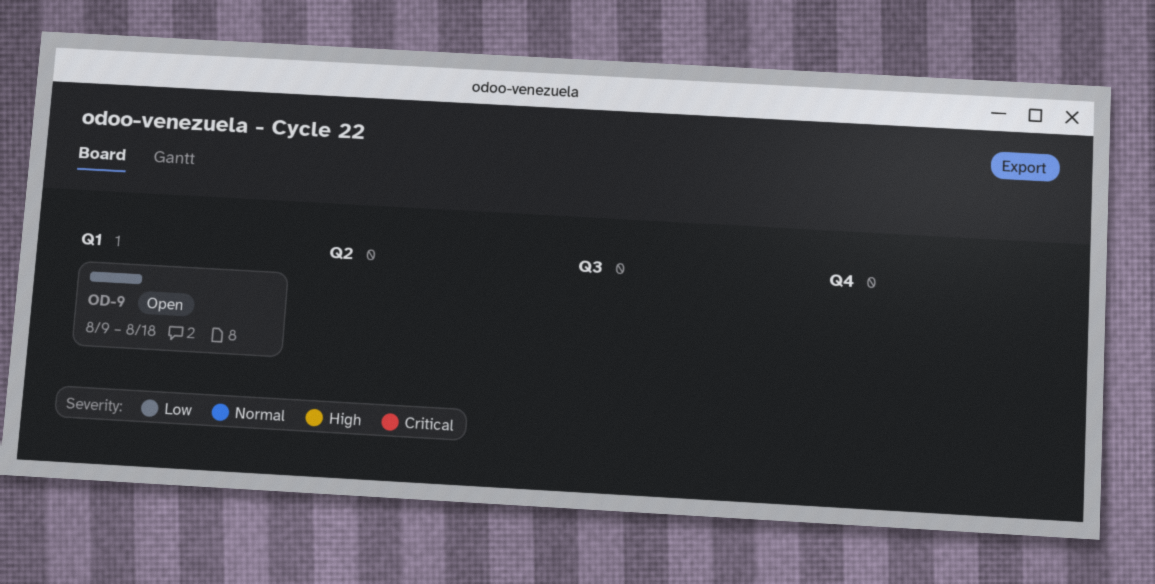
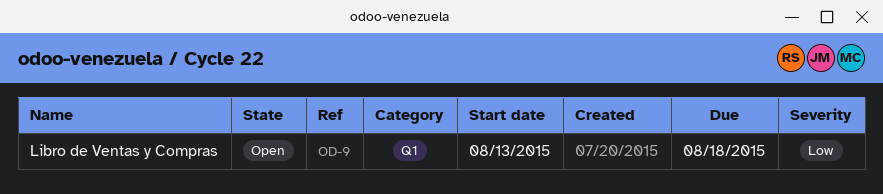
OD-9, start: Aug 9 -> Aug 13

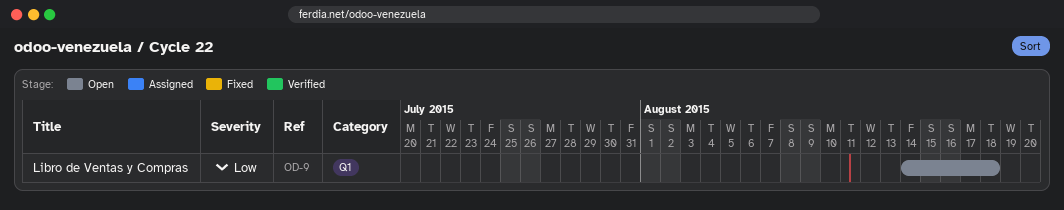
OD-9, start: Aug 13 -> Aug 14

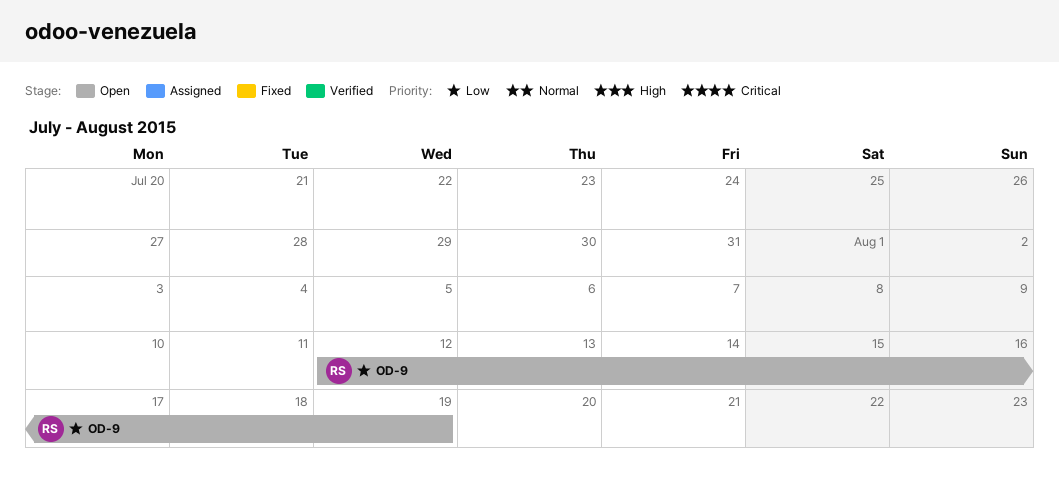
OD-9, start: Aug 14 -> Aug 12
OD-9, due: Aug 18 -> Aug 19

